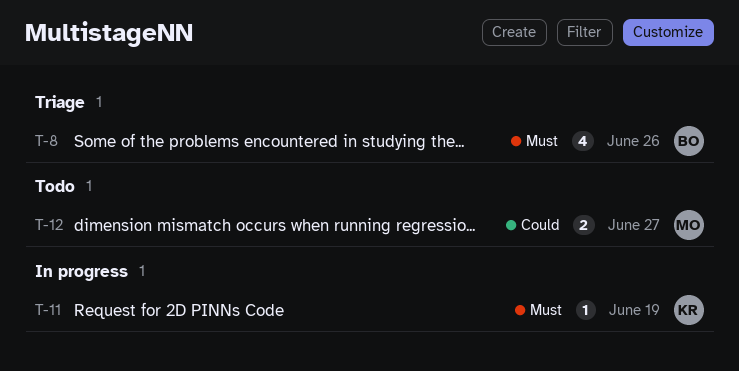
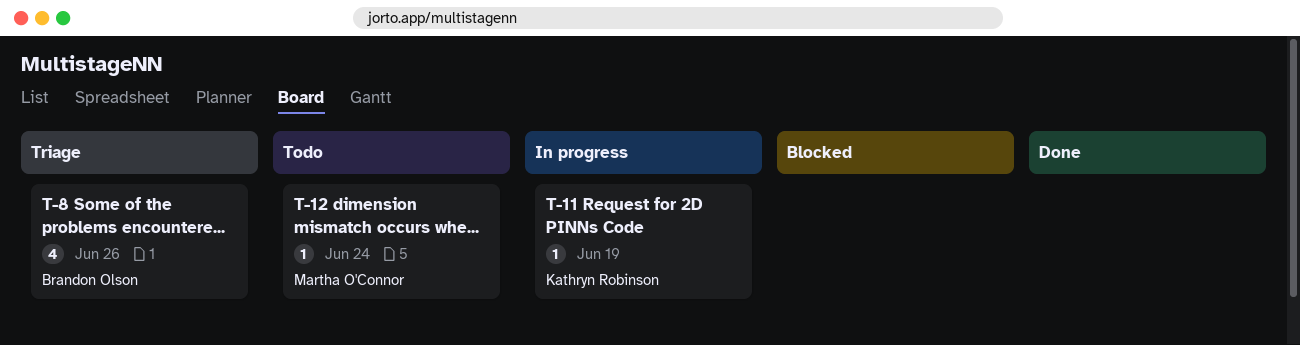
T-12, estimate: 2 -> 1
T-12, due: Jun 27 -> Jun 24

